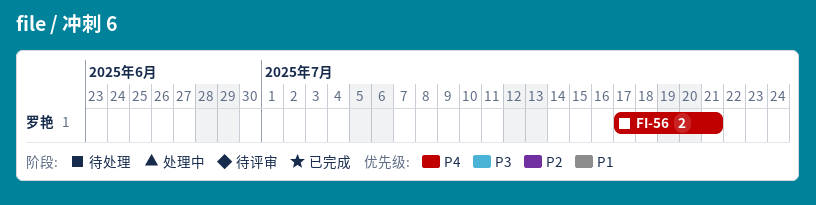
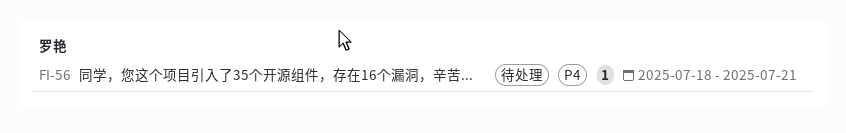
FI-56, estimate: 2 -> 1
FI-56, start: Jul 17 -> Jul 18

